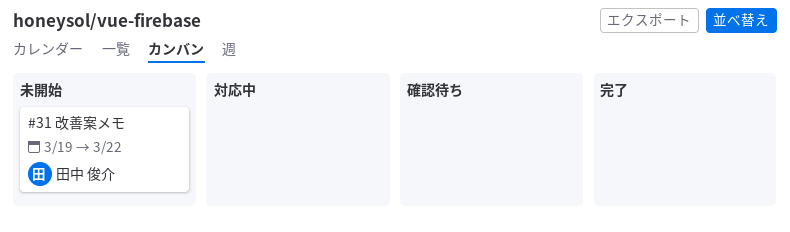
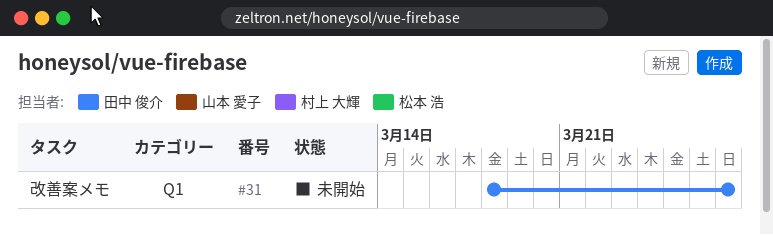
#31, start: Mar 19 -> Mar 18
#31, due: Mar 22 -> Mar 27

